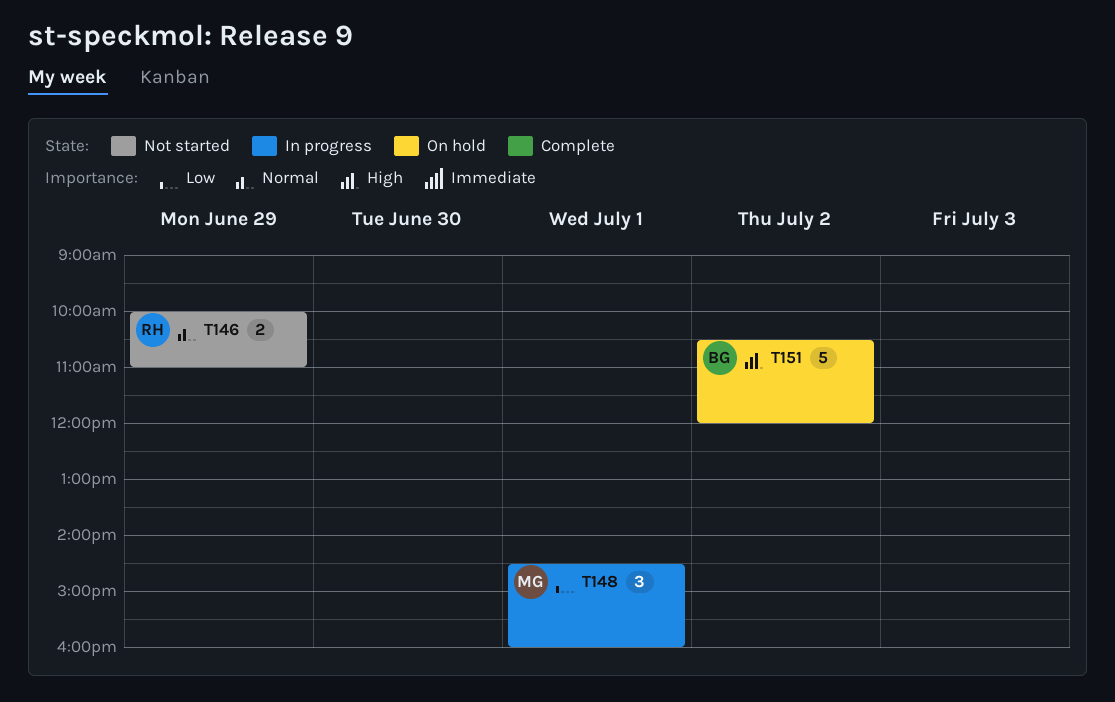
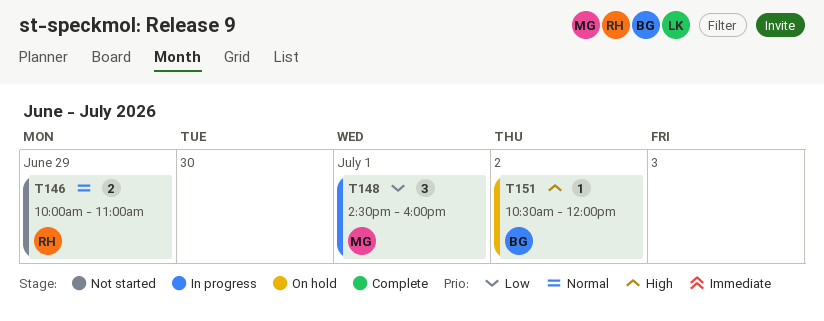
T151, estimate: 5 -> 1

